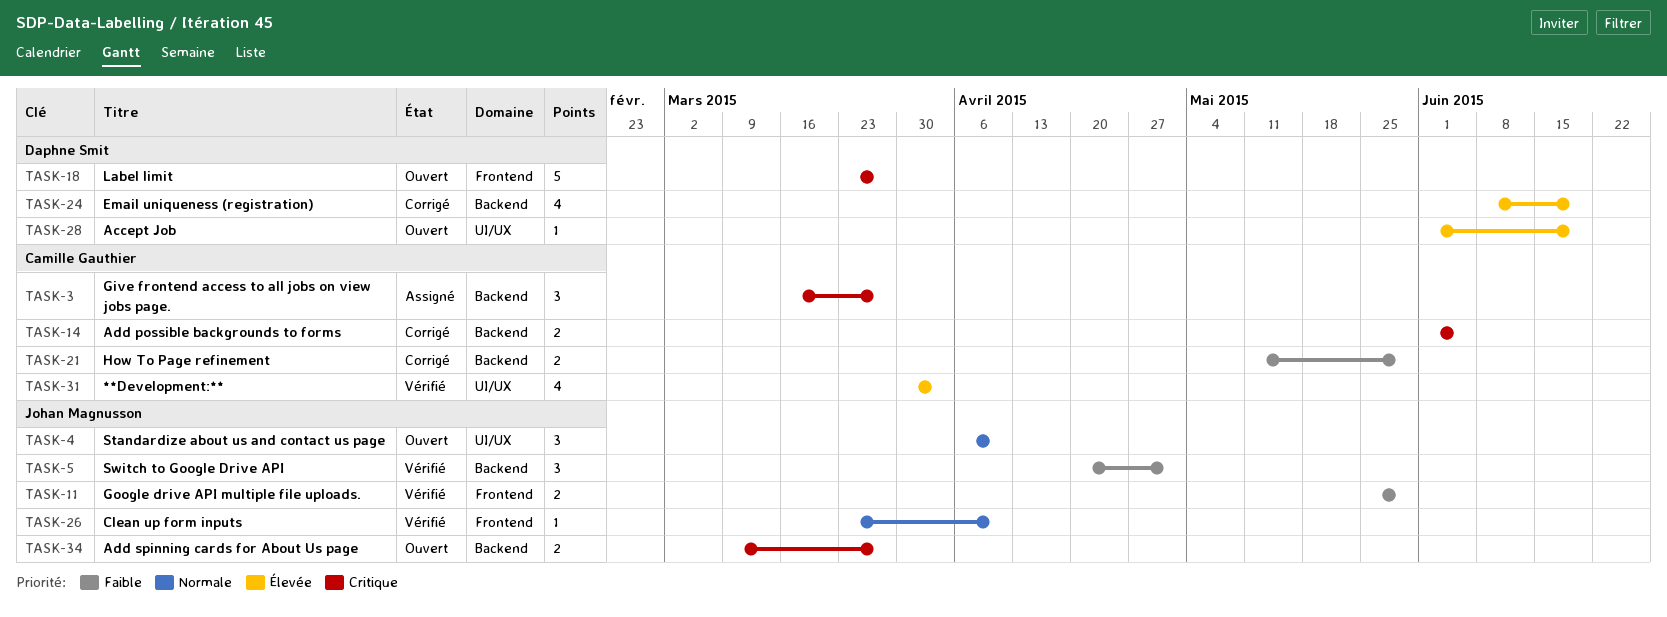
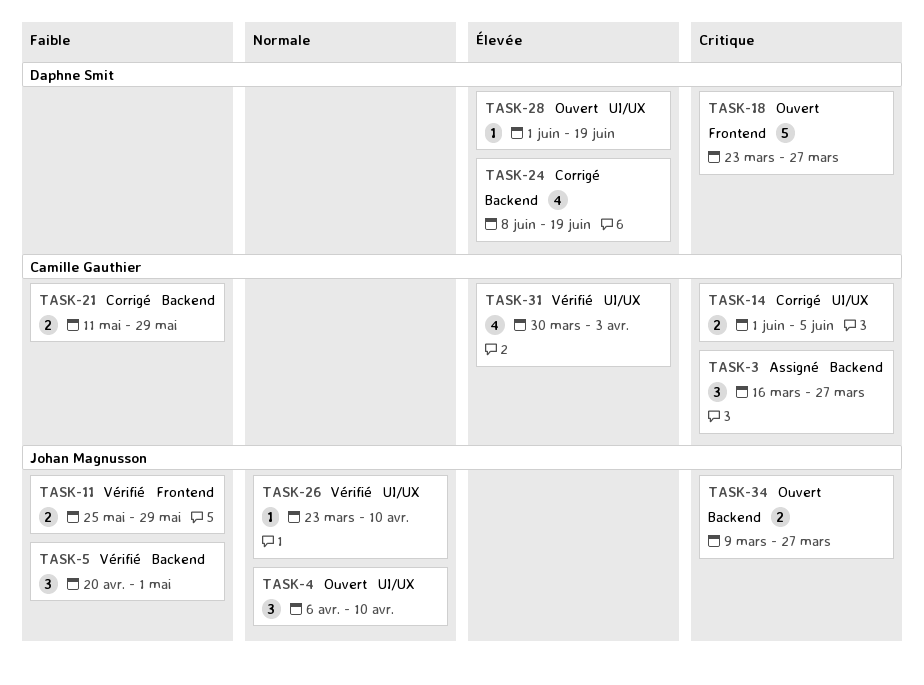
TASK-14, label: Backend -> UI/UX
TASK-26, label: Frontend -> UI/UX

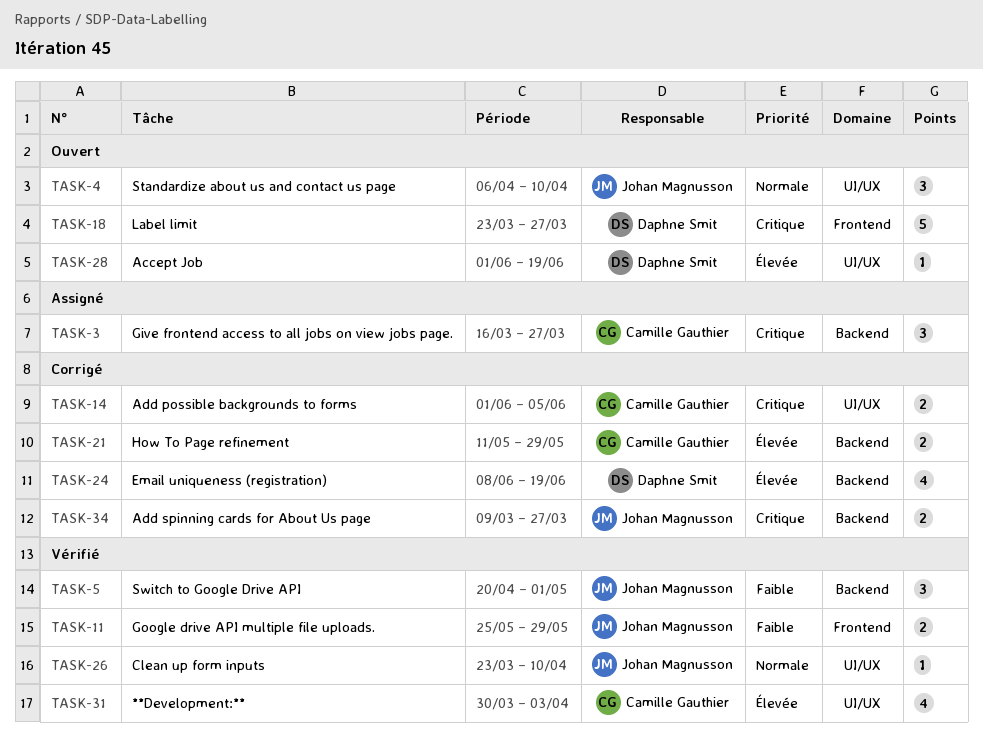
TASK-21, priority: Faible -> Élevée
TASK-34, status: Ouvert -> Corrigé

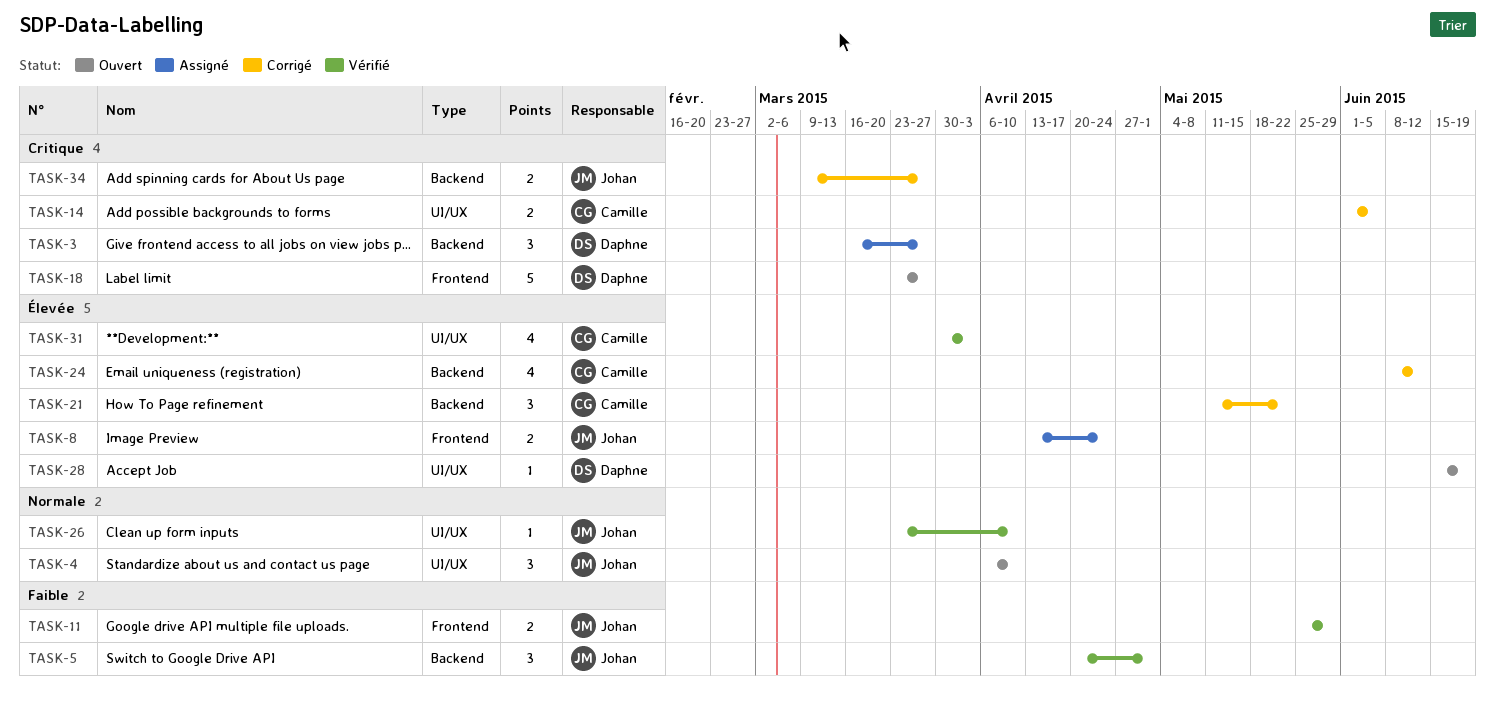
TASK-3, owner: Camille Gauthier -> Daphne Smit
TASK-8: none -> present
TASK-21, estimate: 2 -> 3
TASK-21, due: May 29 -> May 22
TASK-24, owner: Daphne Smit -> Camille Gauthier
TASK-24, due: Jun 19 -> Jun 12
TASK-28, start: Jun 1 -> Jun 15

